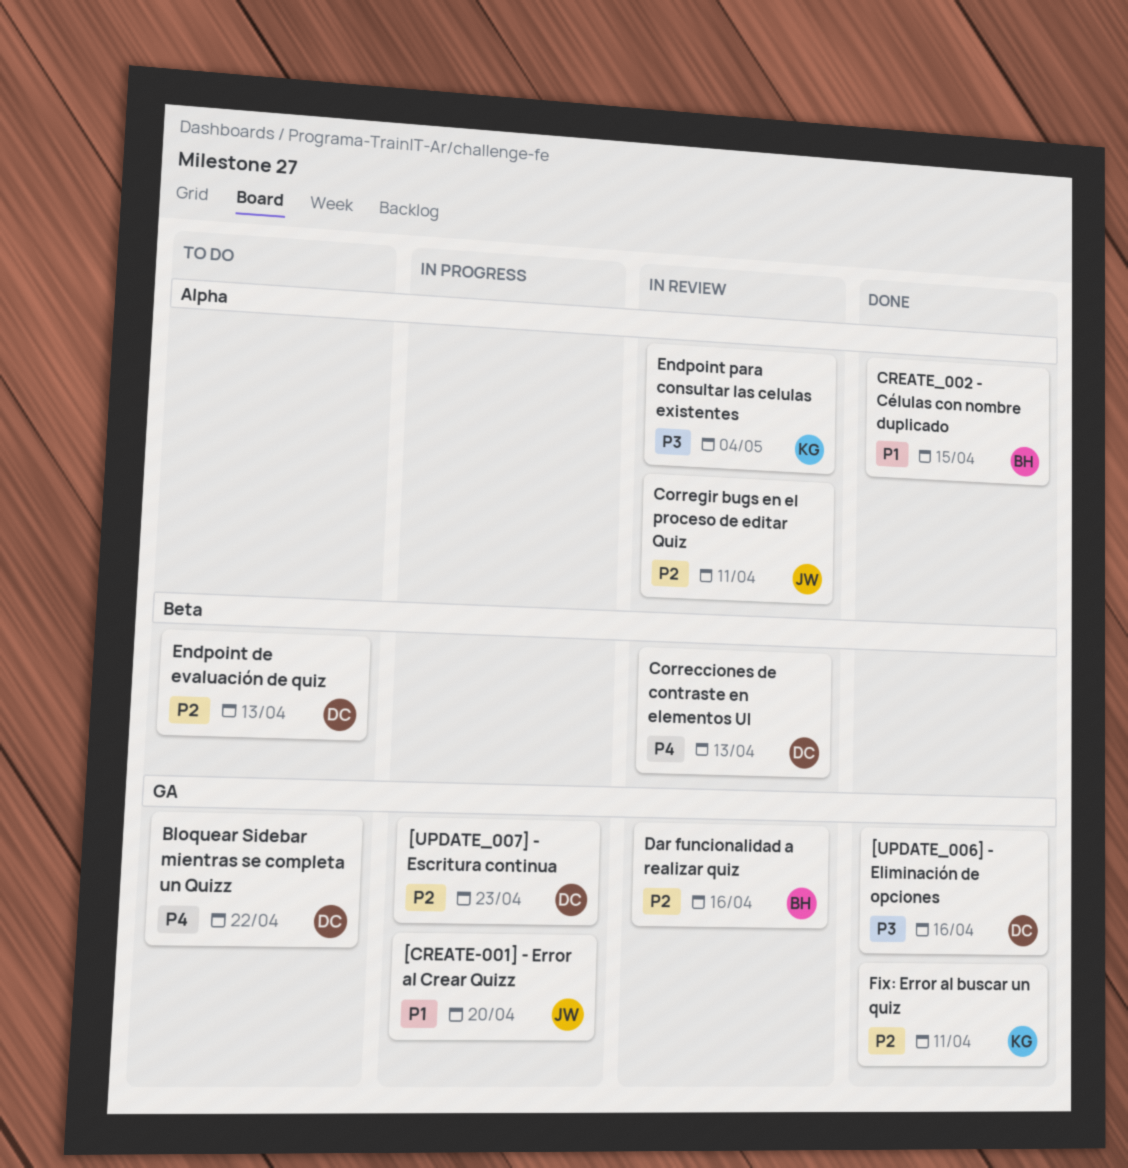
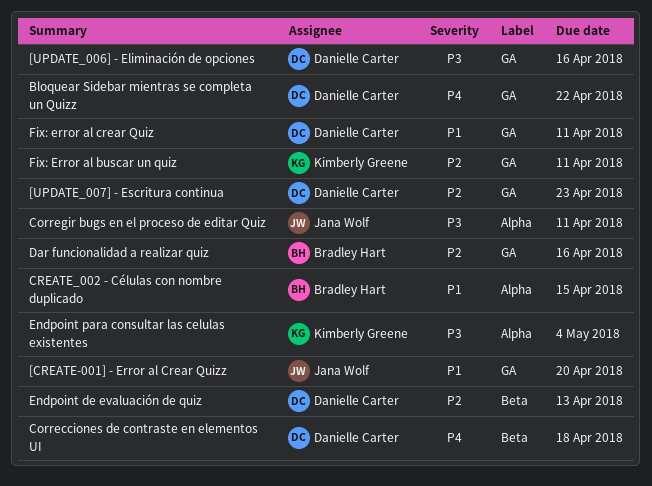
Correcciones de contraste en elementos UI, due: Apr 13 -> Apr 18
Corregir bugs en el proceso de editar Quiz, priority: P2 -> P3
Fix: error al crear Quiz: none -> present

